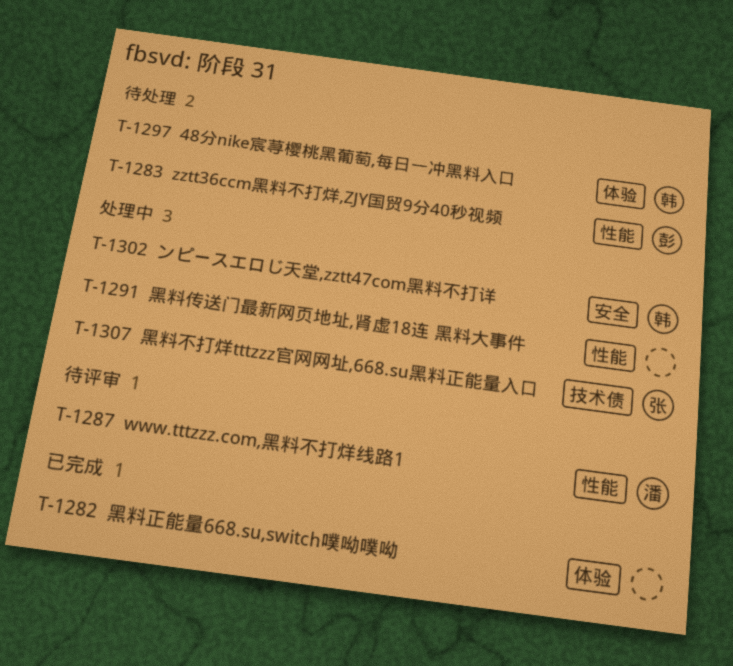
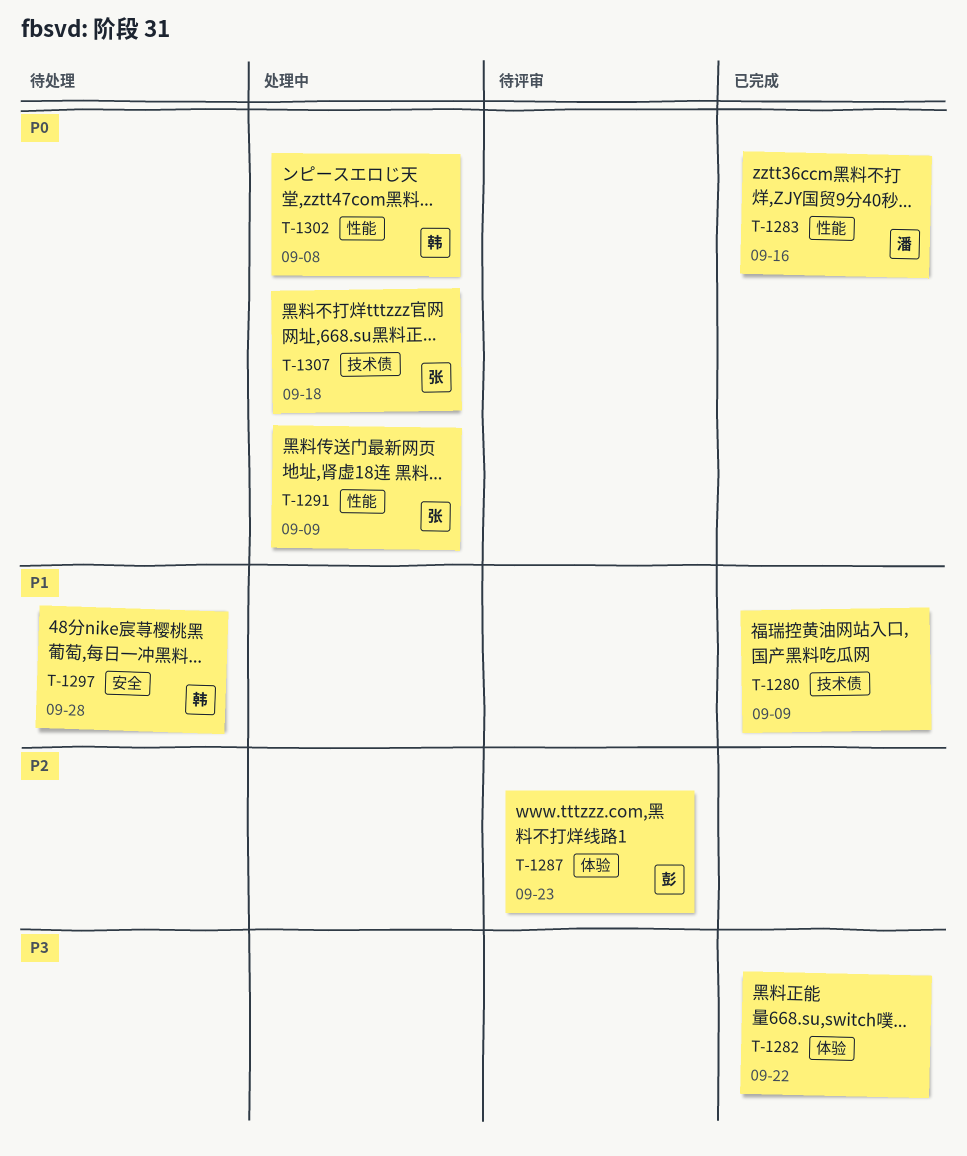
T-1280: none -> present
T-1283, status: 待处理 -> 已完成
T-1283, owner: 彭 -> 潘
T-1287, owner: 潘 -> 彭
T-1287, label: 性能 -> 体验
T-1291, owner: none -> 张
T-1297, label: 体验 -> 安全
T-1302, label: 安全 -> 性能

